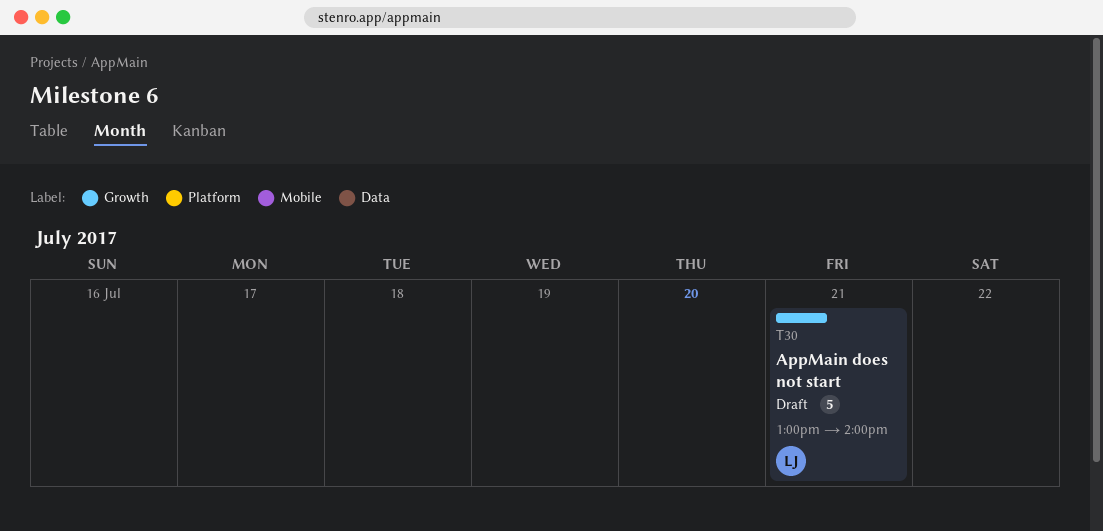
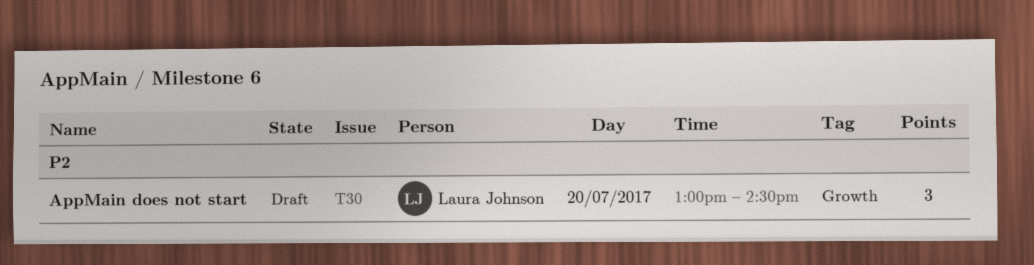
T30, estimate: 5 -> 3
T30, day: Jul 21 -> Jul 20
T30, ends: 14:00 -> 14:30

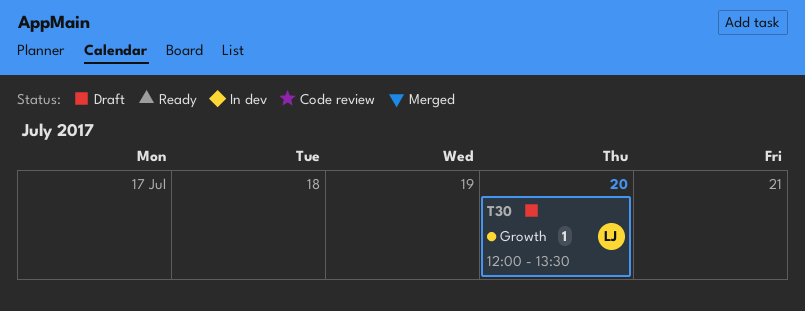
T30, estimate: 3 -> 1
T30, begins: 13:00 -> 12:00
T30, ends: 14:30 -> 13:30

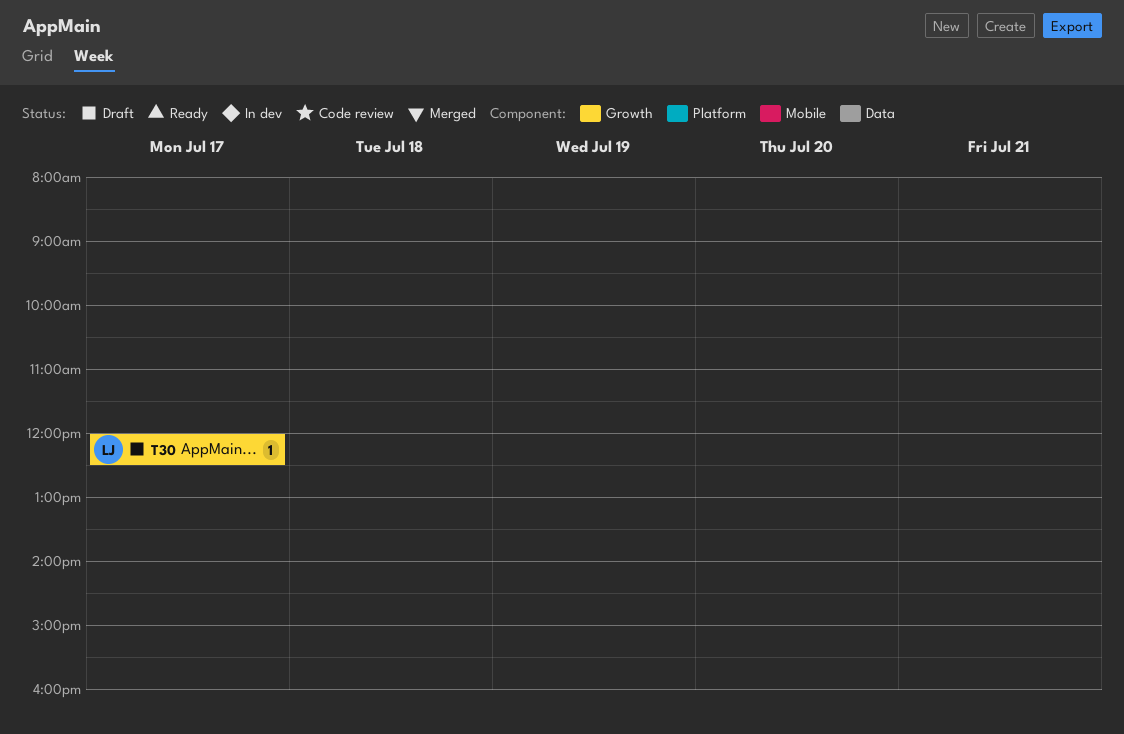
T30, day: Jul 20 -> Jul 17
T30, ends: 13:30 -> 12:30

